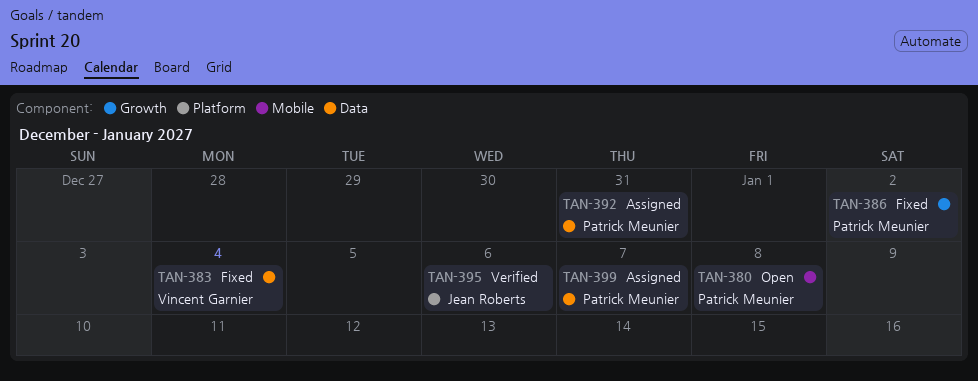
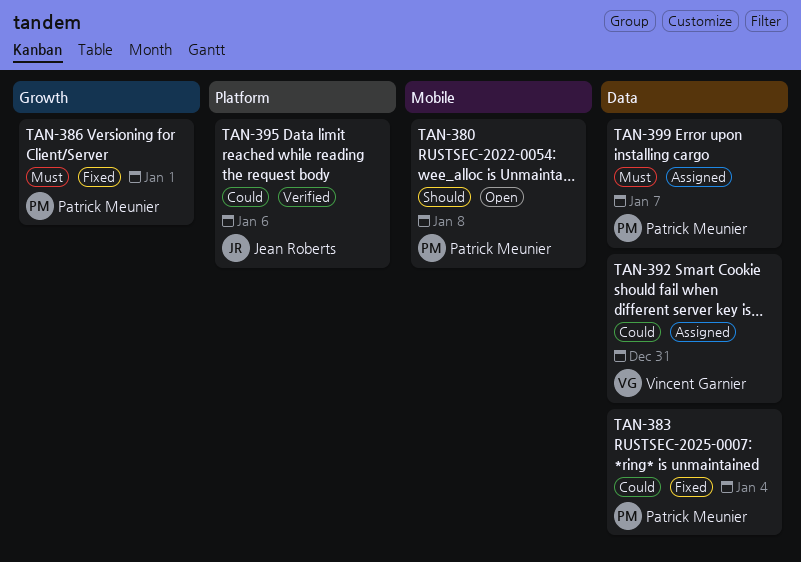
TAN-383, owner: Vincent Garnier -> Patrick Meunier
TAN-386, due: Jan 2 -> Jan 1
TAN-392, owner: Patrick Meunier -> Vincent Garnier

